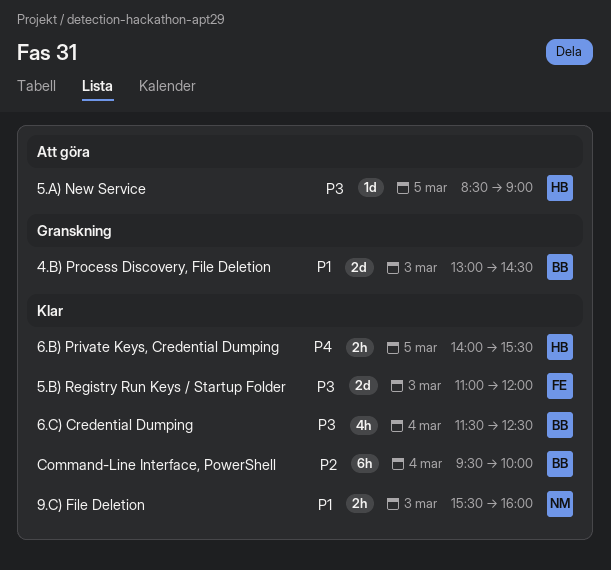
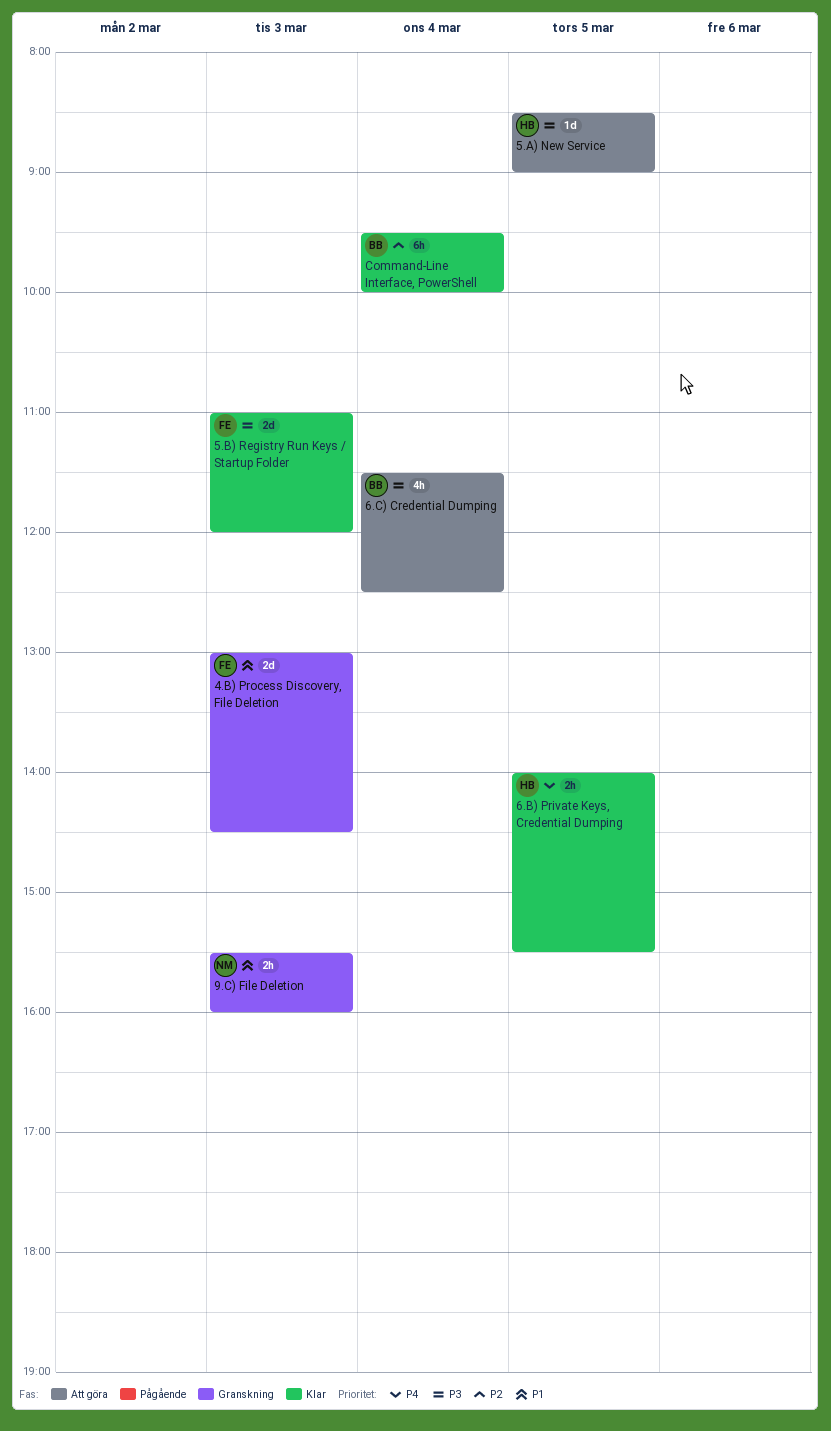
4.B) Process Discovery, File Deletion, owner: BB -> FE
6.C) Credential Dumping, status: Klar -> Att göra
9.C) File Deletion, status: Klar -> Granskning

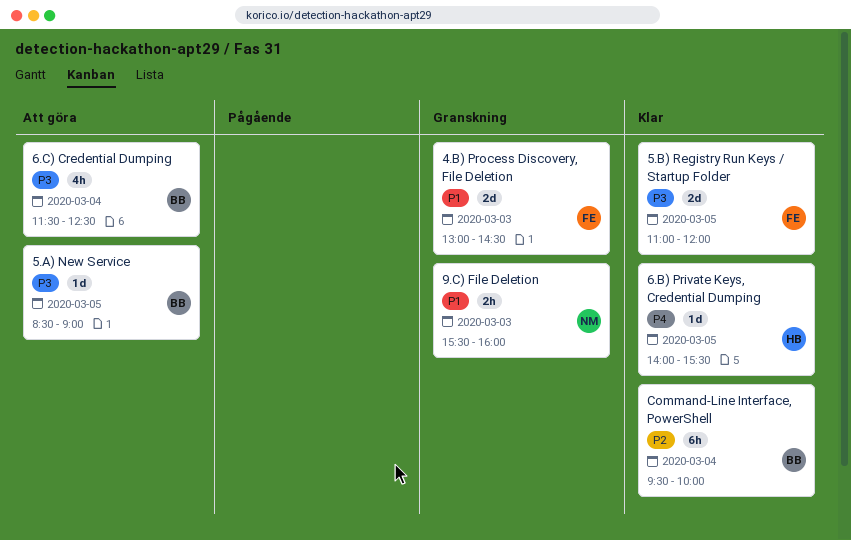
5.A) New Service, owner: HB -> BB
5.B) Registry Run Keys / Startup Folder, day: Mar 3 -> Mar 5
6.B) Private Keys, Credential Dumping, estimate: 2h -> 1d

